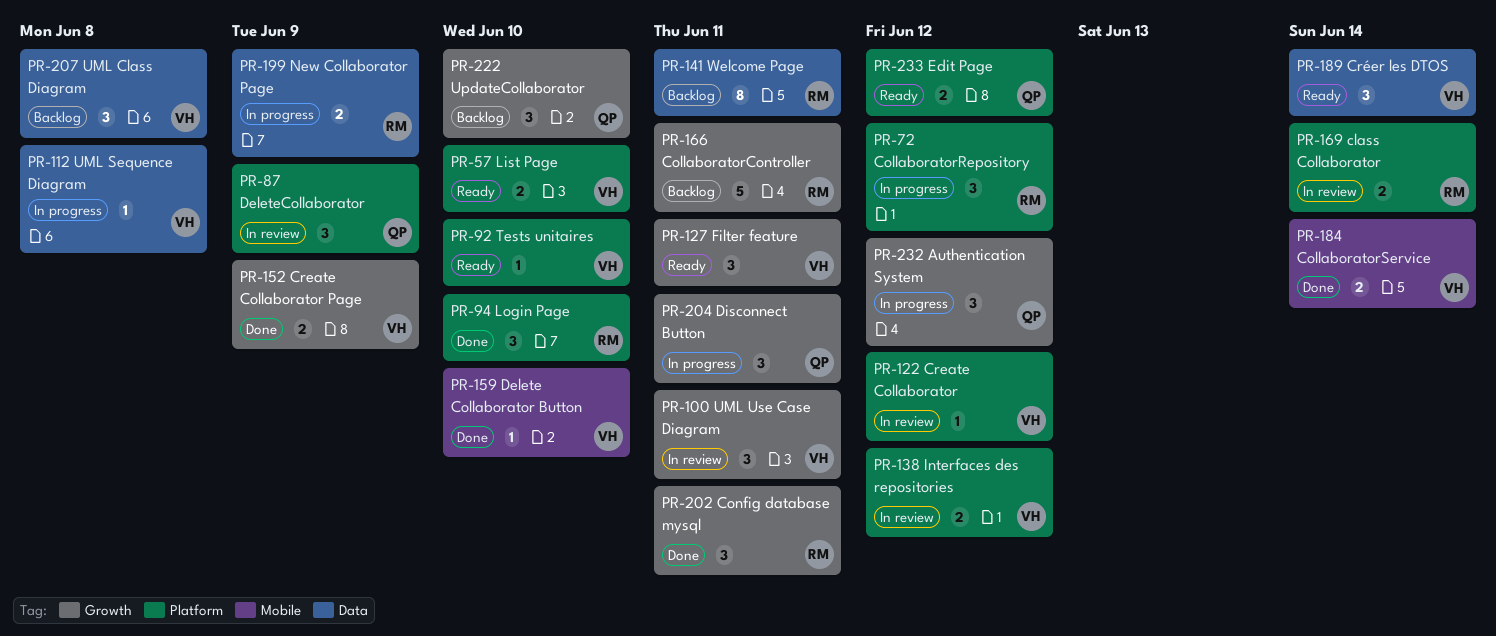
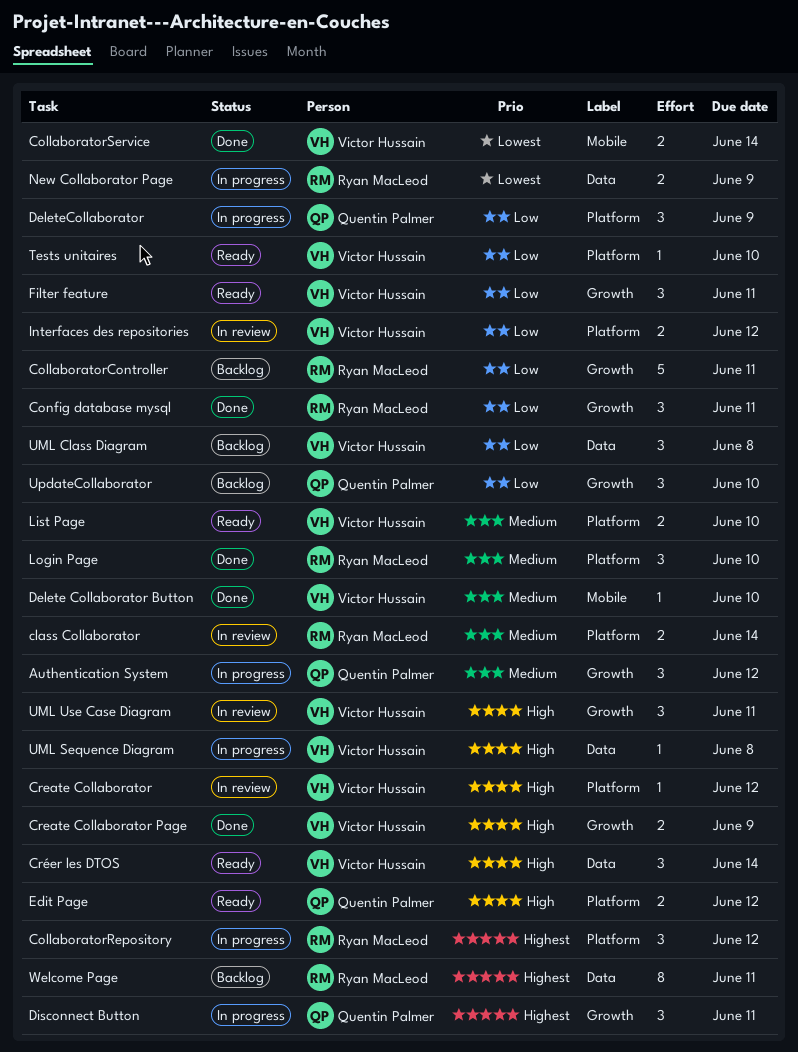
DeleteCollaborator, status: In review -> In progress

